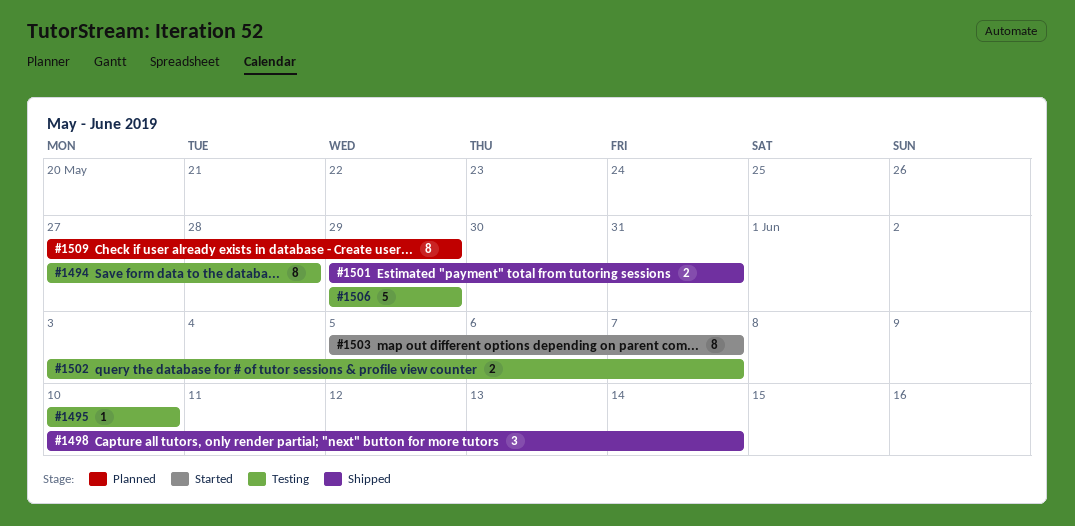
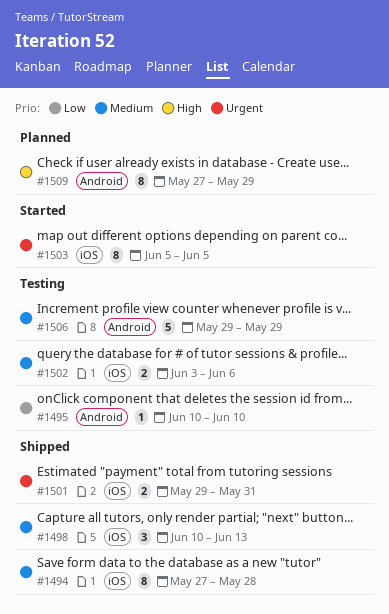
#1494, status: Testing -> Shipped
#1498, due: Jun 14 -> Jun 13
#1502, due: Jun 7 -> Jun 6
#1503, due: Jun 7 -> Jun 5

